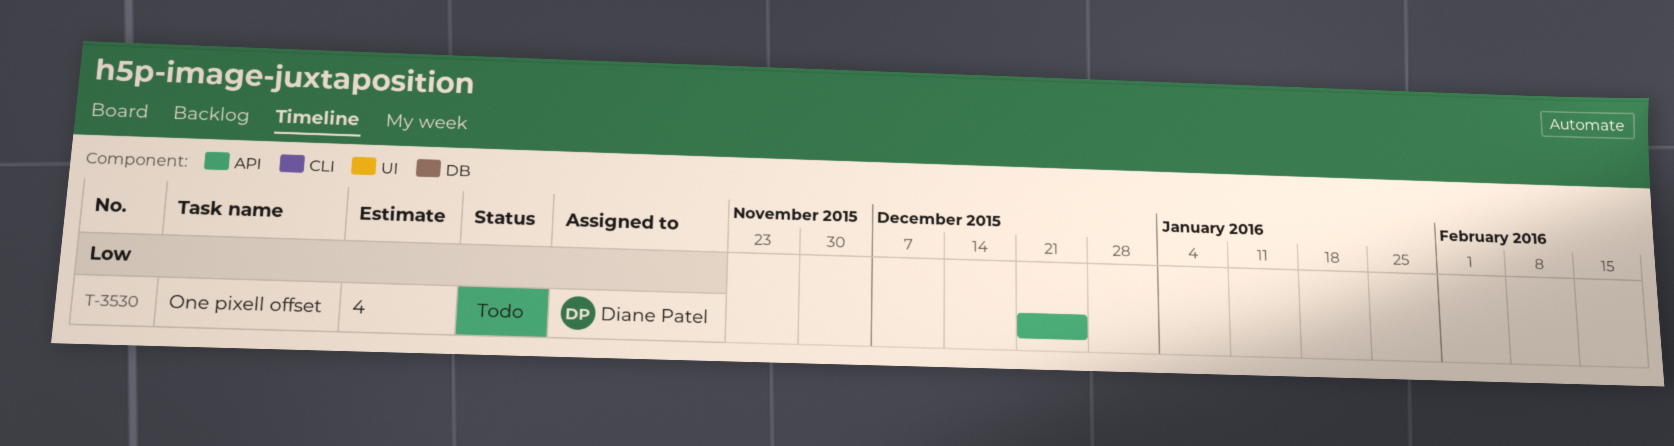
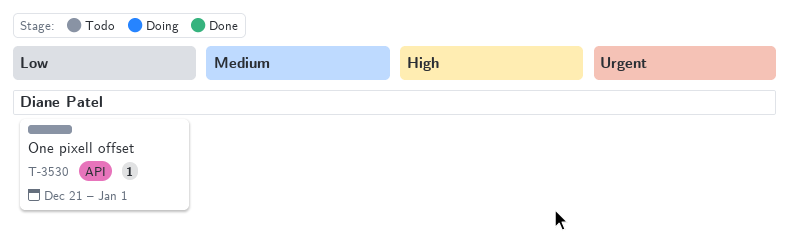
T-3530, estimate: 4 -> 1
T-3530, due: Dec 25 -> Jan 1

